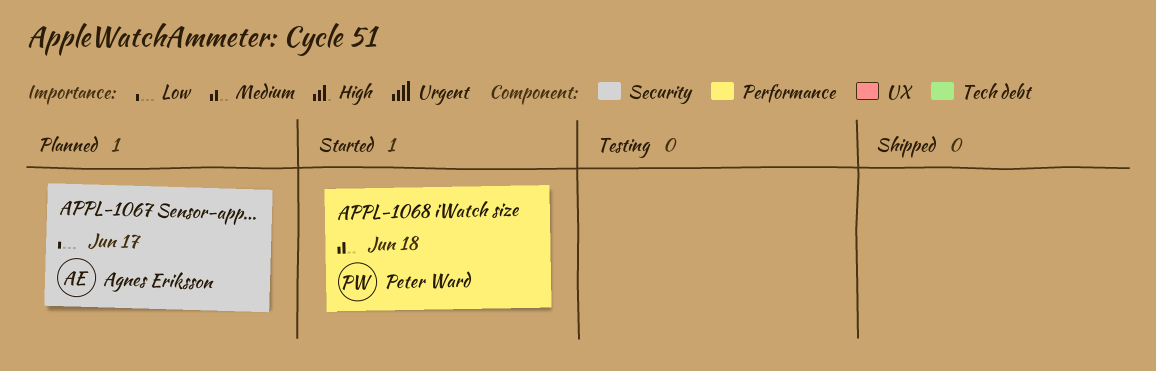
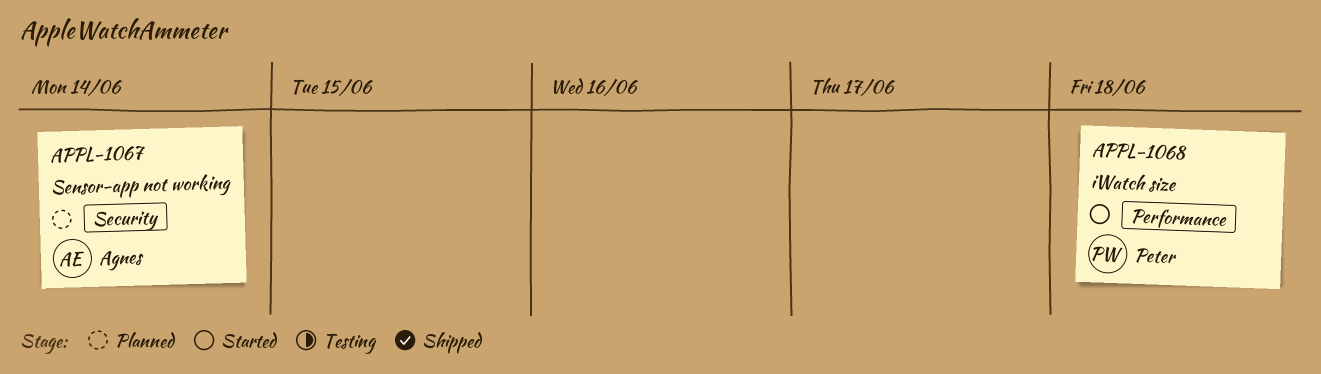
APPL-1067, due: Jun 17 -> Jun 14

